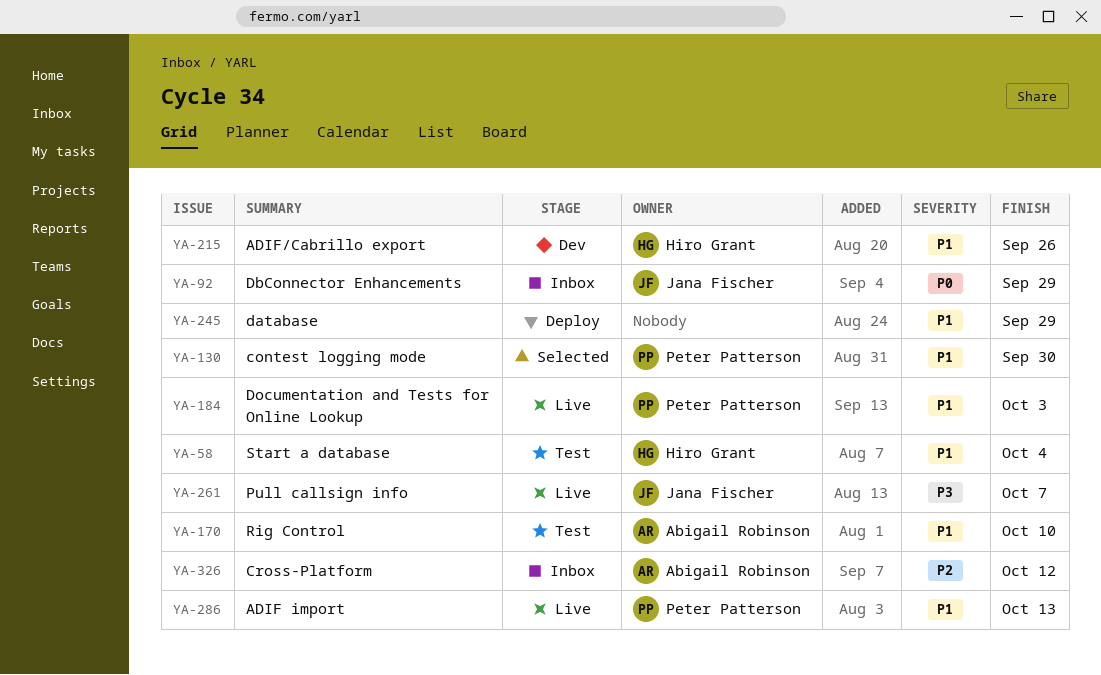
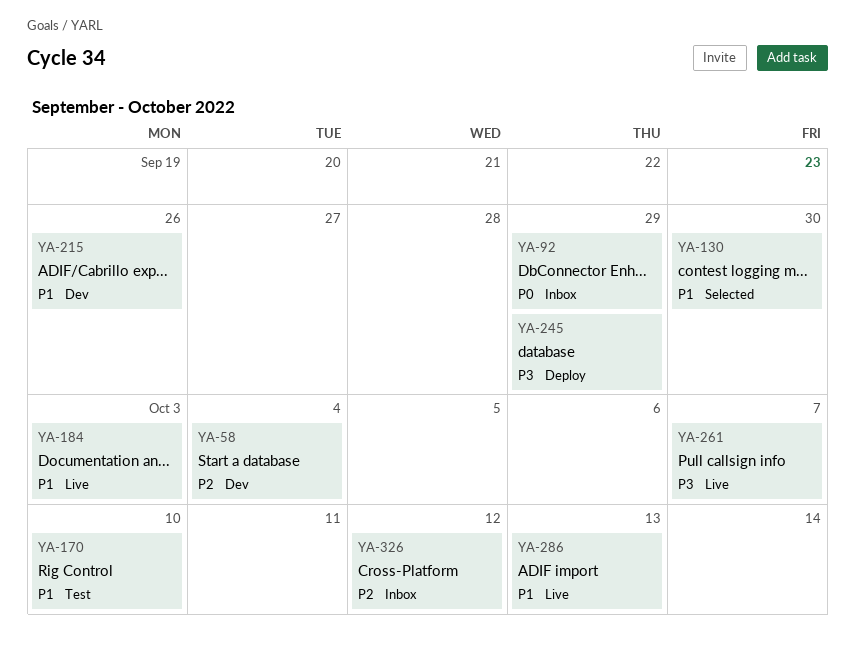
YA-58, status: Test -> Dev
YA-58, priority: P1 -> P2
YA-245, priority: P1 -> P3

